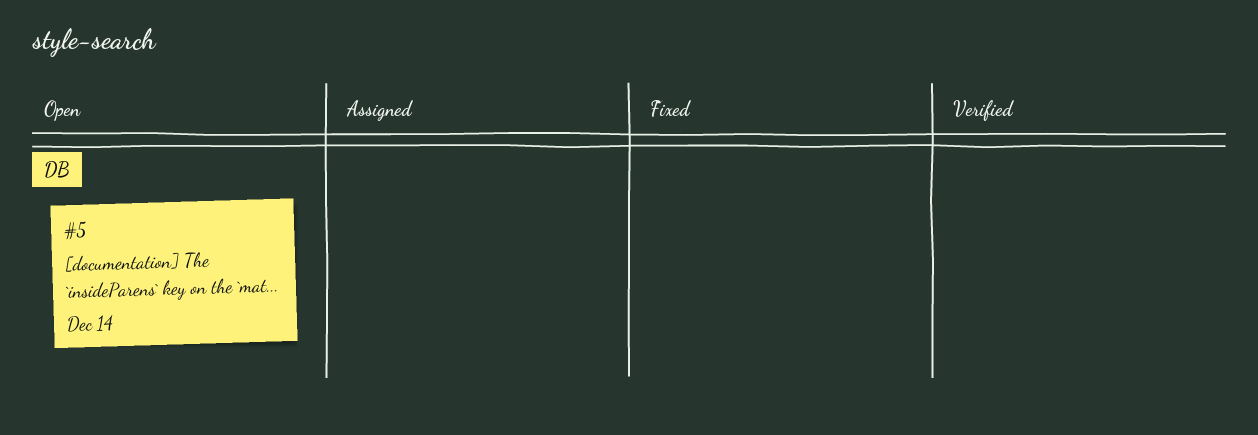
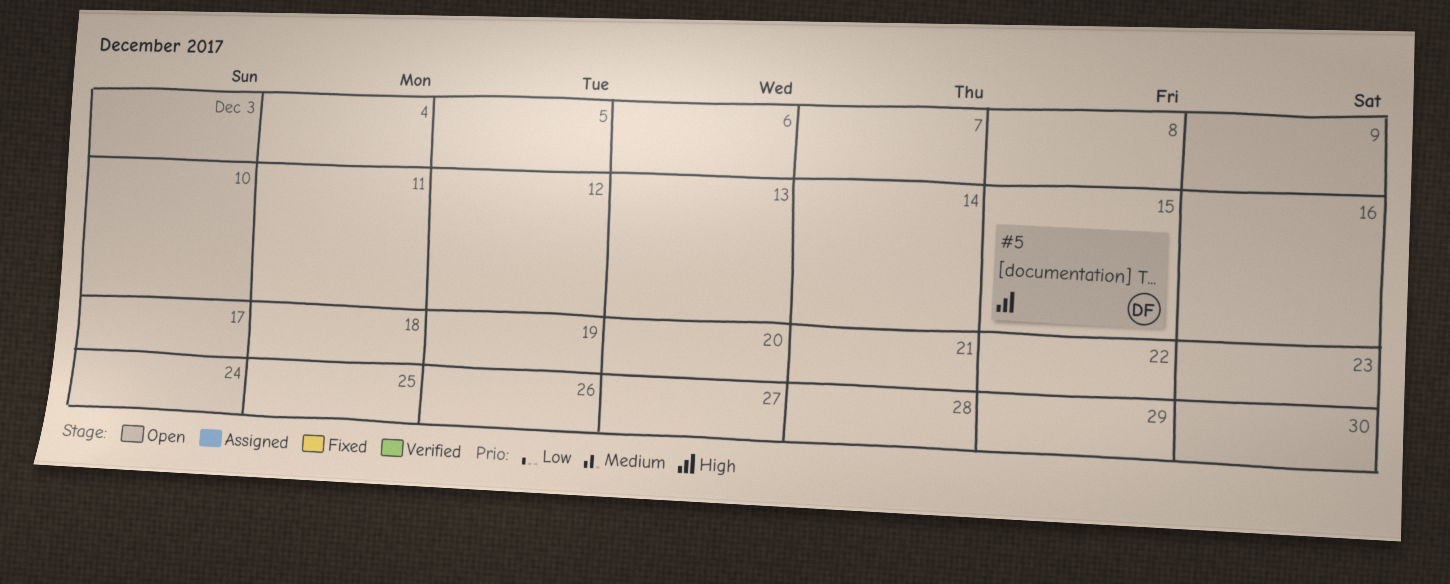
#5, due: Dec 14 -> Dec 15

